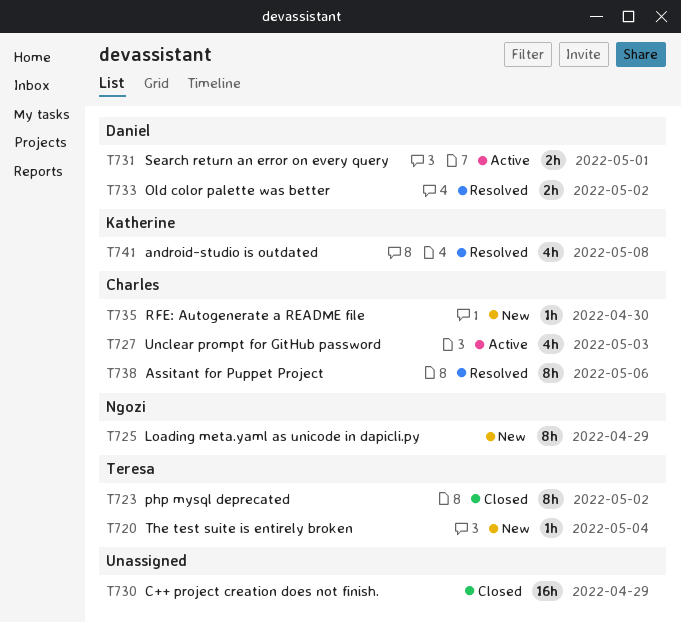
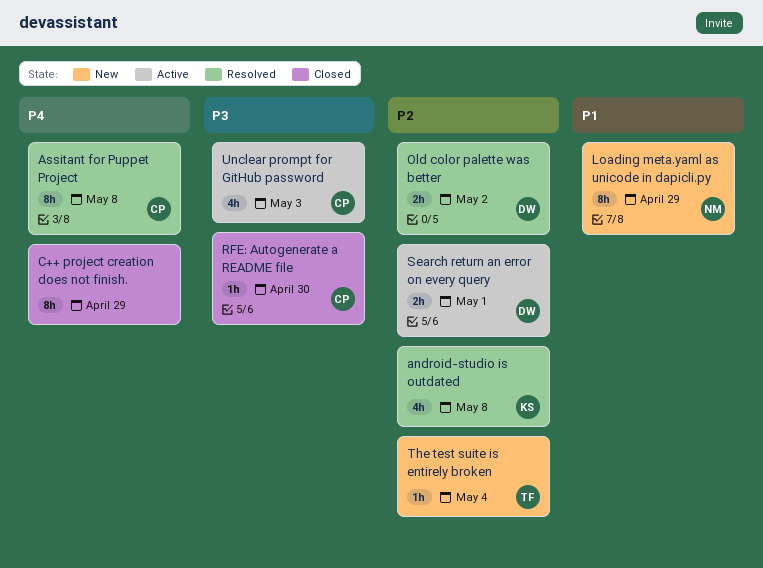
Assitant for Puppet Project, due: May 6 -> May 8
C++ project creation does not finish., estimate: 16h -> 8h
php mysql deprecated: present -> none
RFE: Autogenerate a README file, status: New -> Closed

